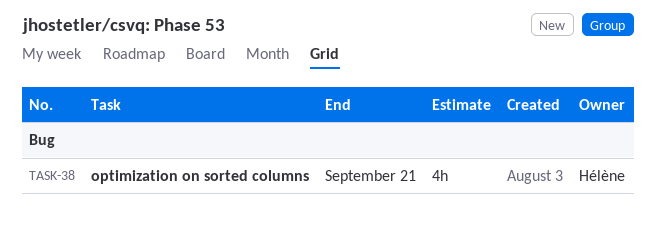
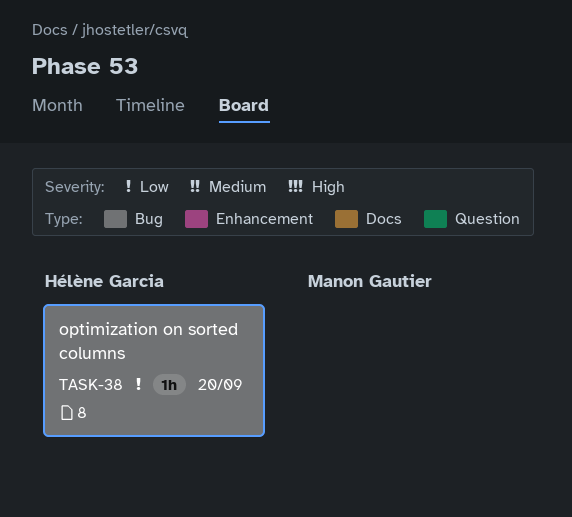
TASK-38, estimate: 4h -> 1h
TASK-38, due: Sep 21 -> Sep 20

